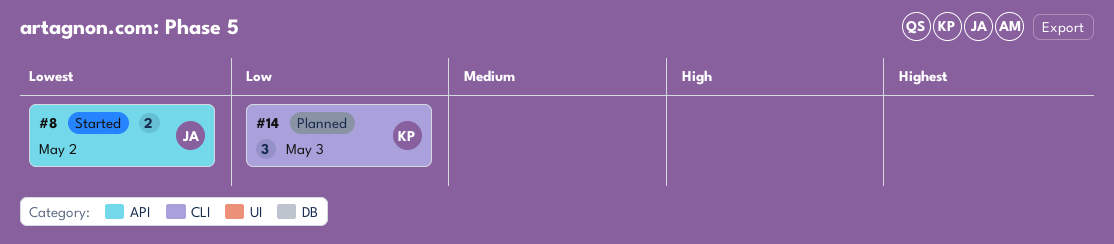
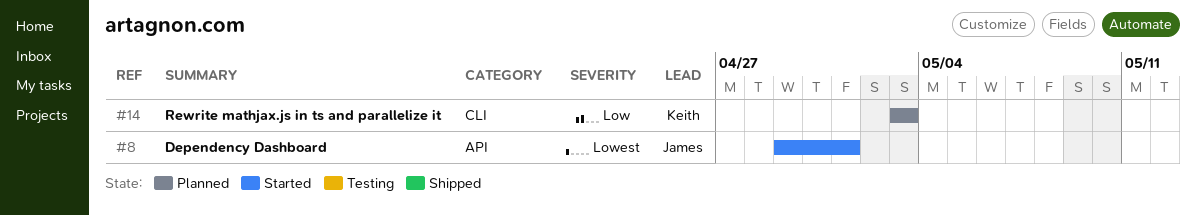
#8, due: May 2 -> May 1

